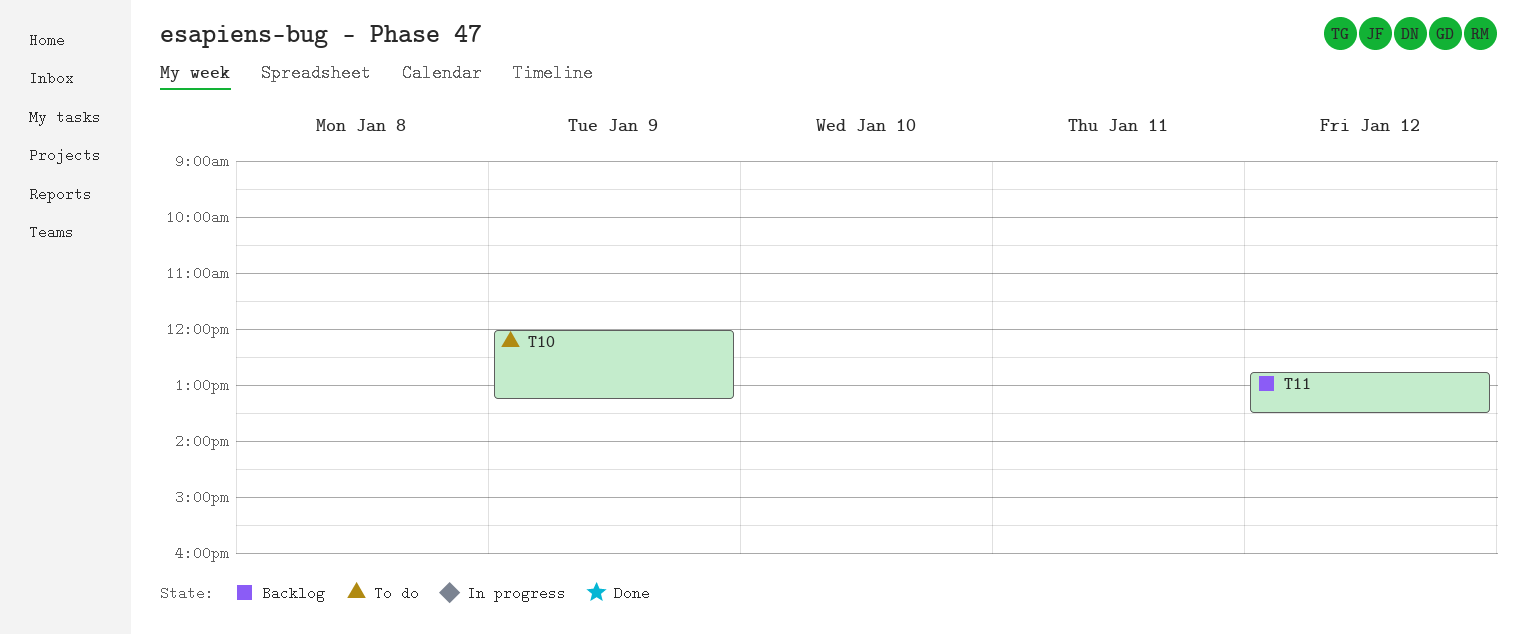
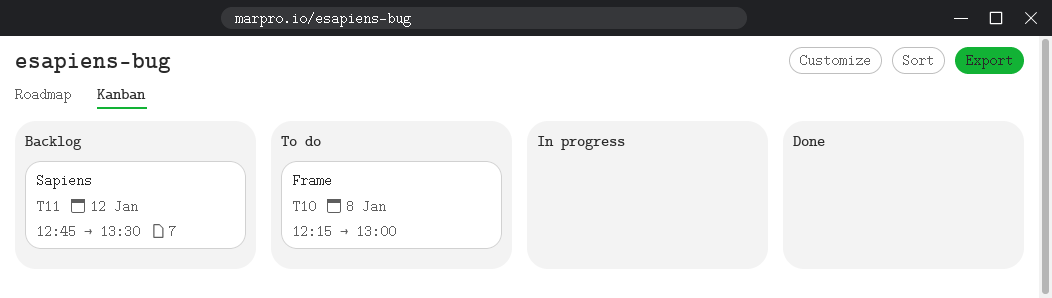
T10, day: Jan 9 -> Jan 8
T10, begins: 12:00 -> 12:15
T10, ends: 13:15 -> 13:00

